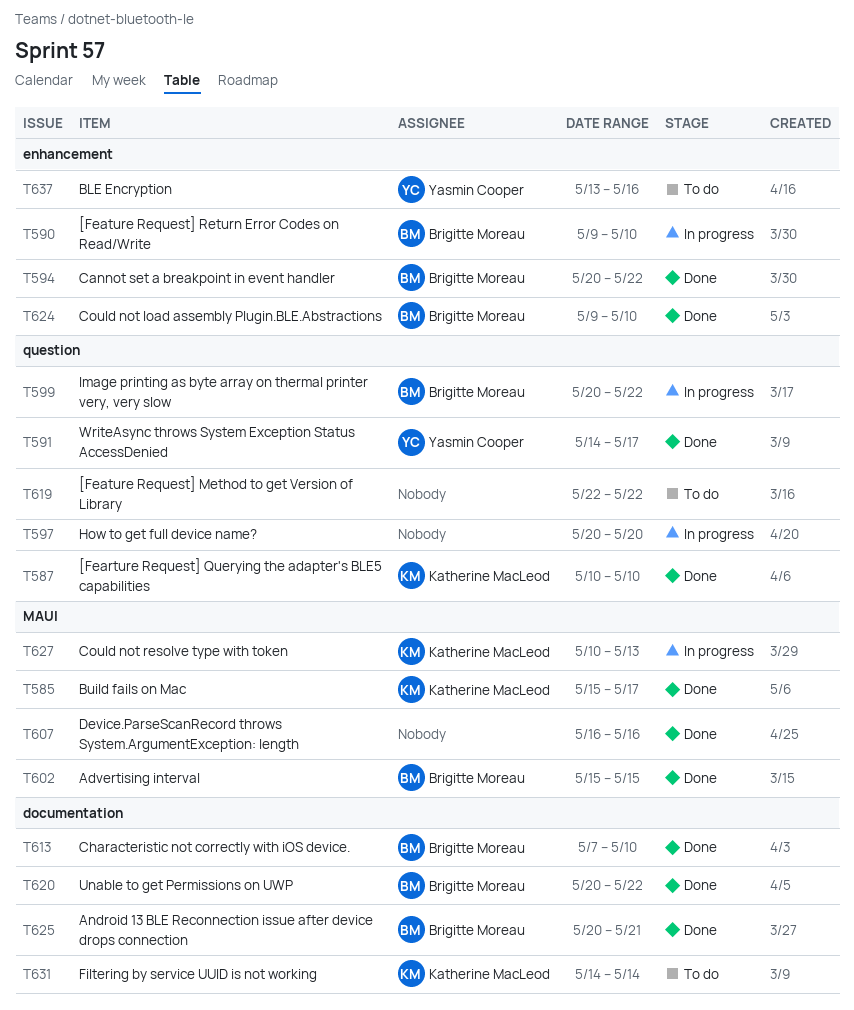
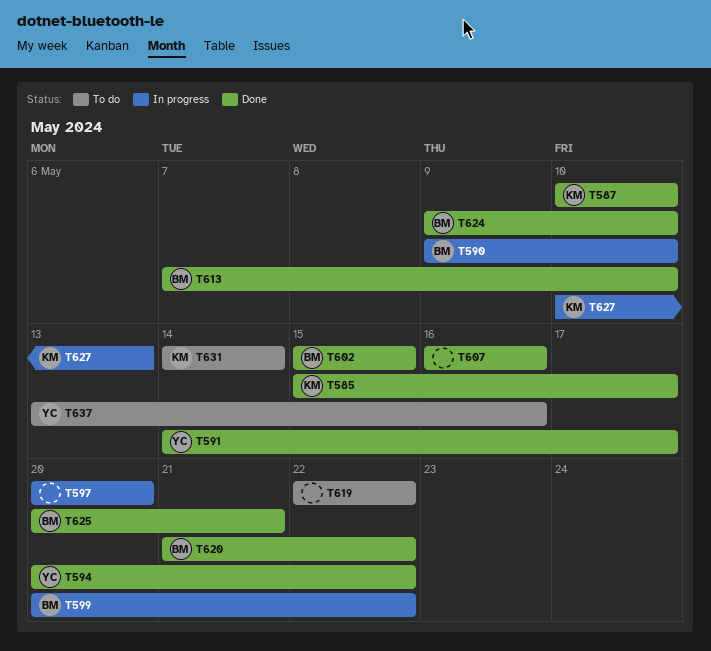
T594, owner: Brigitte Moreau -> Yasmin Cooper
T620, start: May 20 -> May 21

